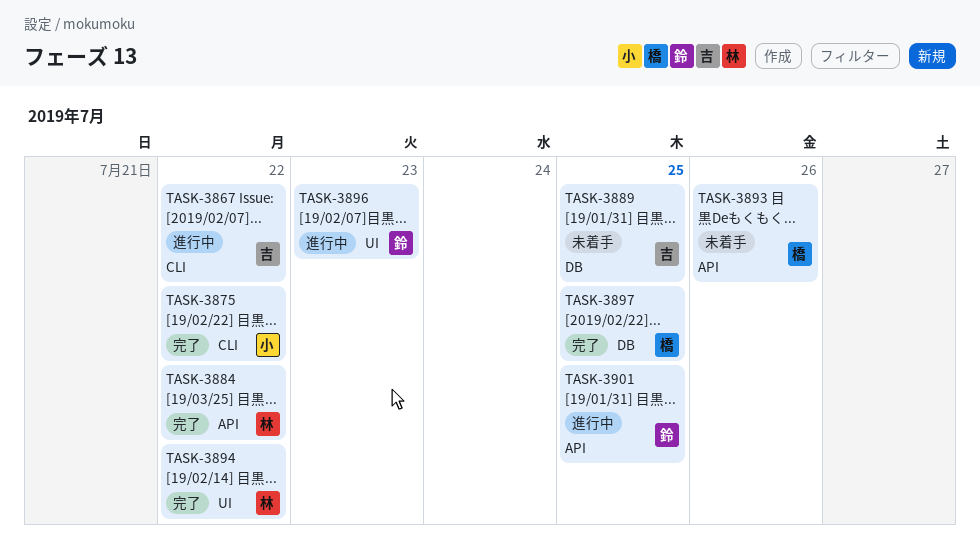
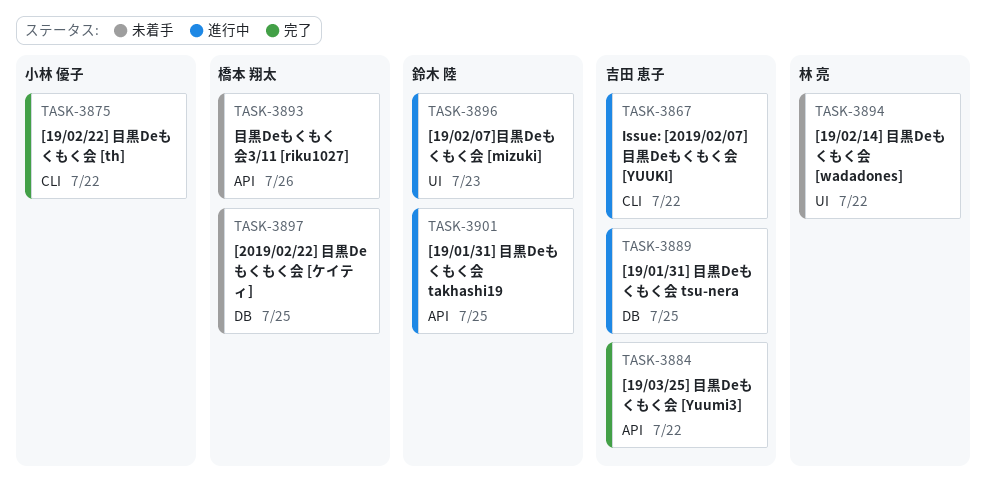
TASK-3884, owner: 林 亮 -> 吉田 恵子
TASK-3889, status: 未着手 -> 進行中
TASK-3894, status: 完了 -> 未着手
TASK-3897, status: 完了 -> 未着手

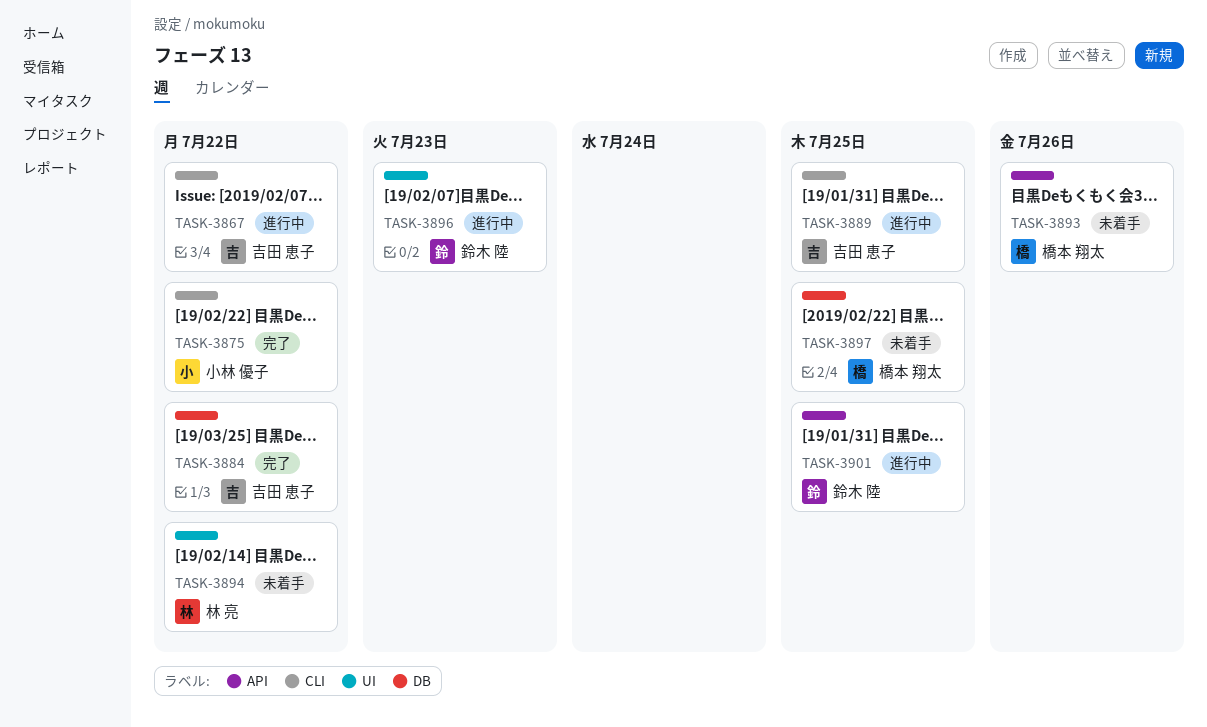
TASK-3884, label: API -> DB
TASK-3889, label: DB -> CLI

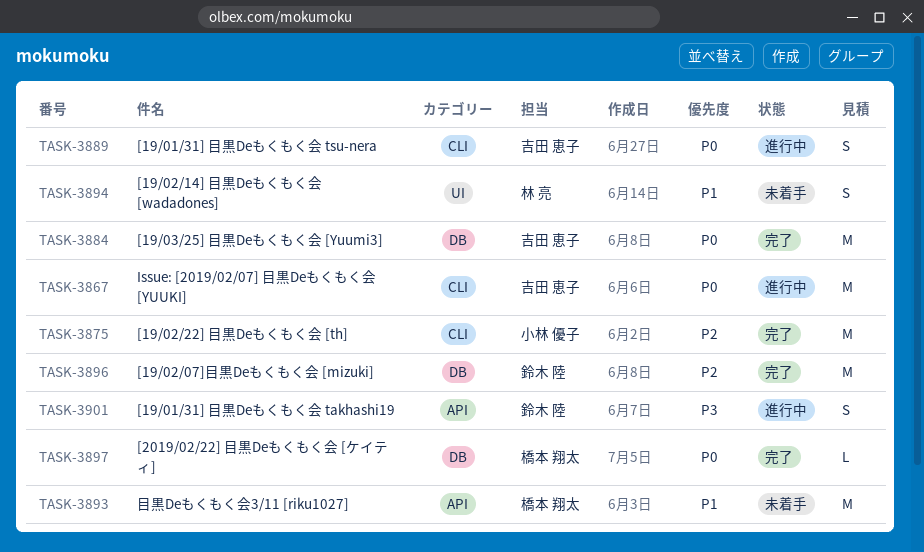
TASK-3896, status: 進行中 -> 完了
TASK-3896, label: UI -> DB
TASK-3897, status: 未着手 -> 完了

